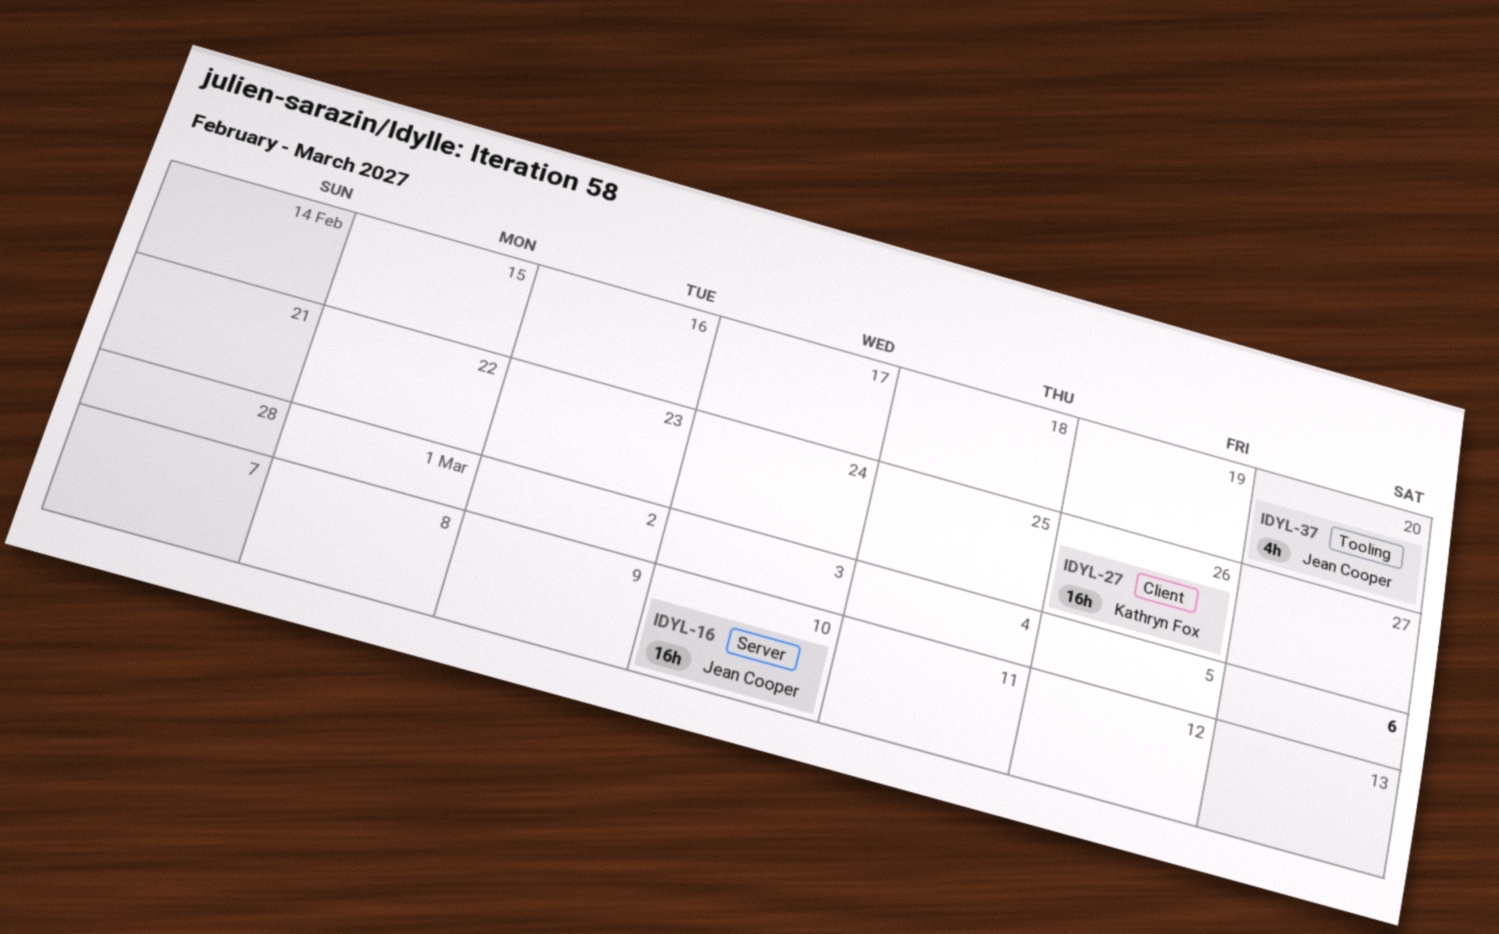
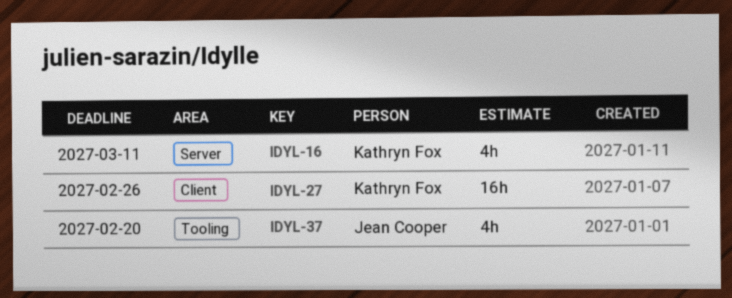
IDYL-16, owner: Jean Cooper -> Kathryn Fox
IDYL-16, estimate: 16h -> 4h
IDYL-16, due: Mar 10 -> Mar 11

